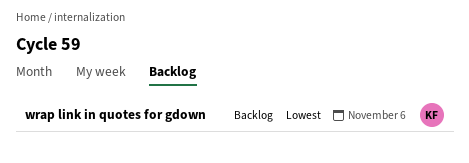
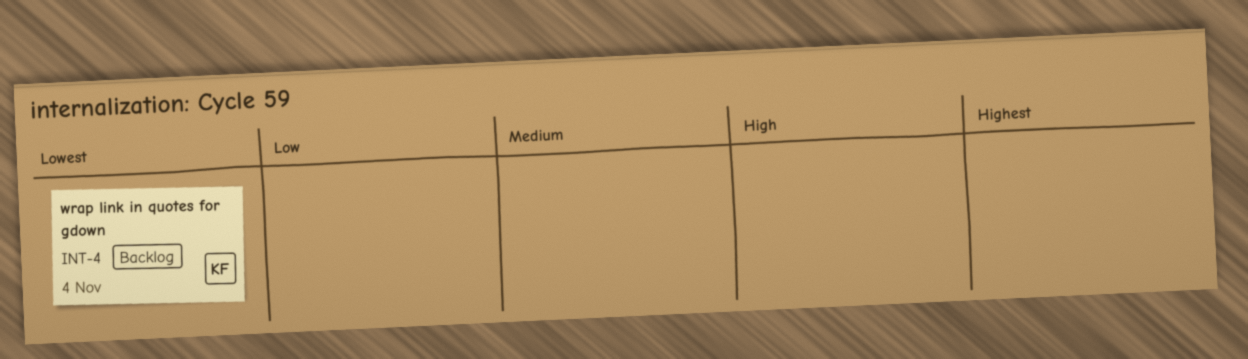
wrap link in quotes for gdown, due: Nov 6 -> Nov 4

